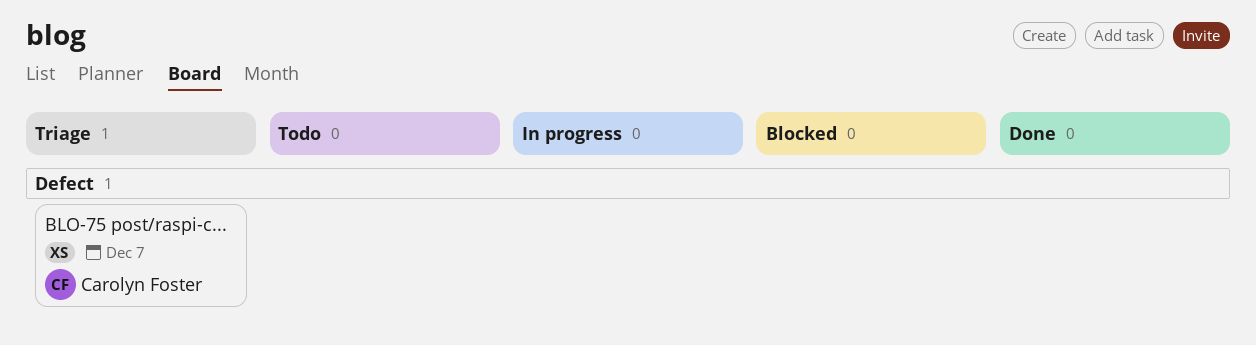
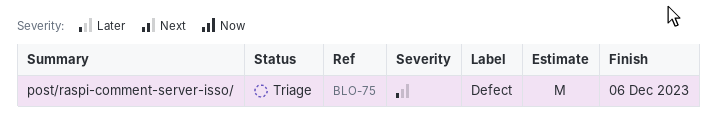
BLO-75, estimate: XS -> M
BLO-75, due: Dec 7 -> Dec 6

